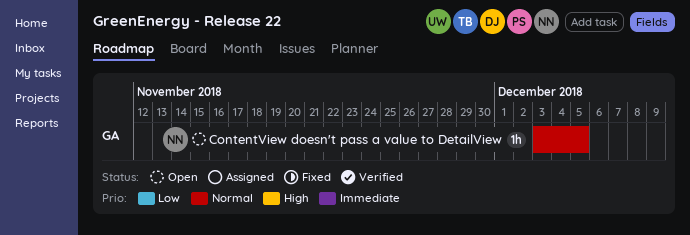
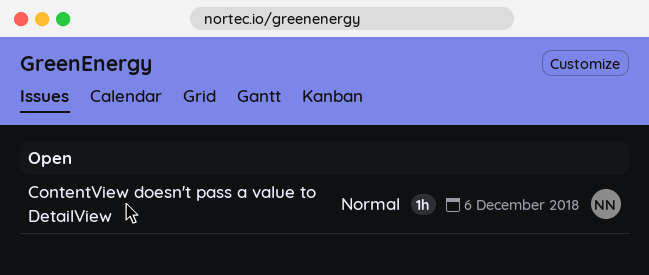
ContentView doesn't pass a value to DetailView, due: Dec 5 -> Dec 6

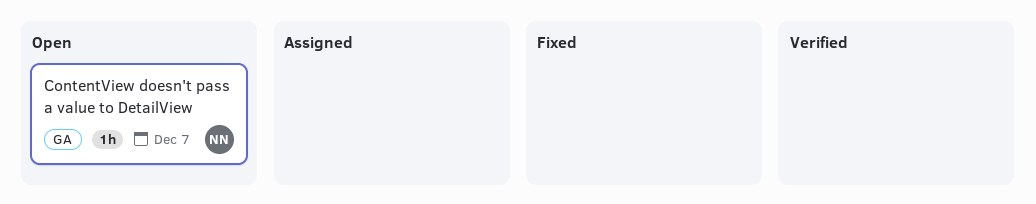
ContentView doesn't pass a value to DetailView, due: Dec 6 -> Dec 7

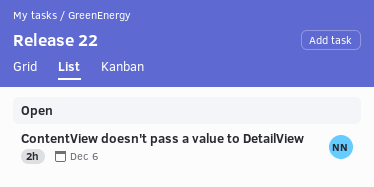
ContentView doesn't pass a value to DetailView, estimate: 1h -> 2h
ContentView doesn't pass a value to DetailView, due: Dec 7 -> Dec 6

